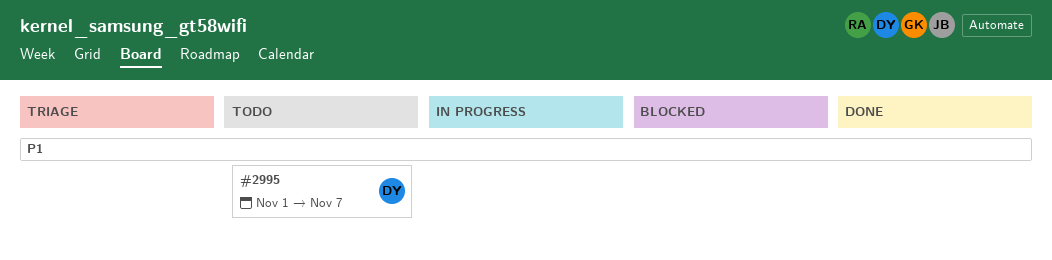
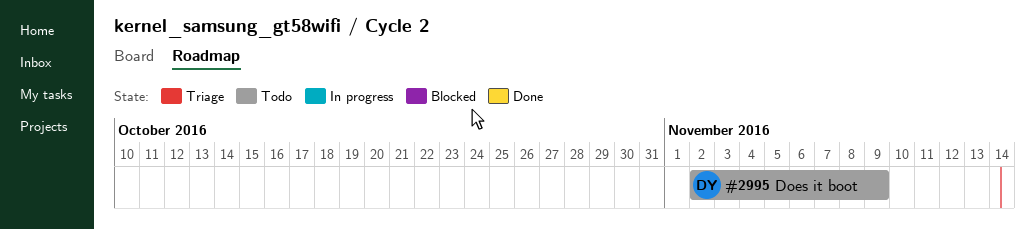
#2995, start: Nov 1 -> Nov 2
#2995, due: Nov 7 -> Nov 9

